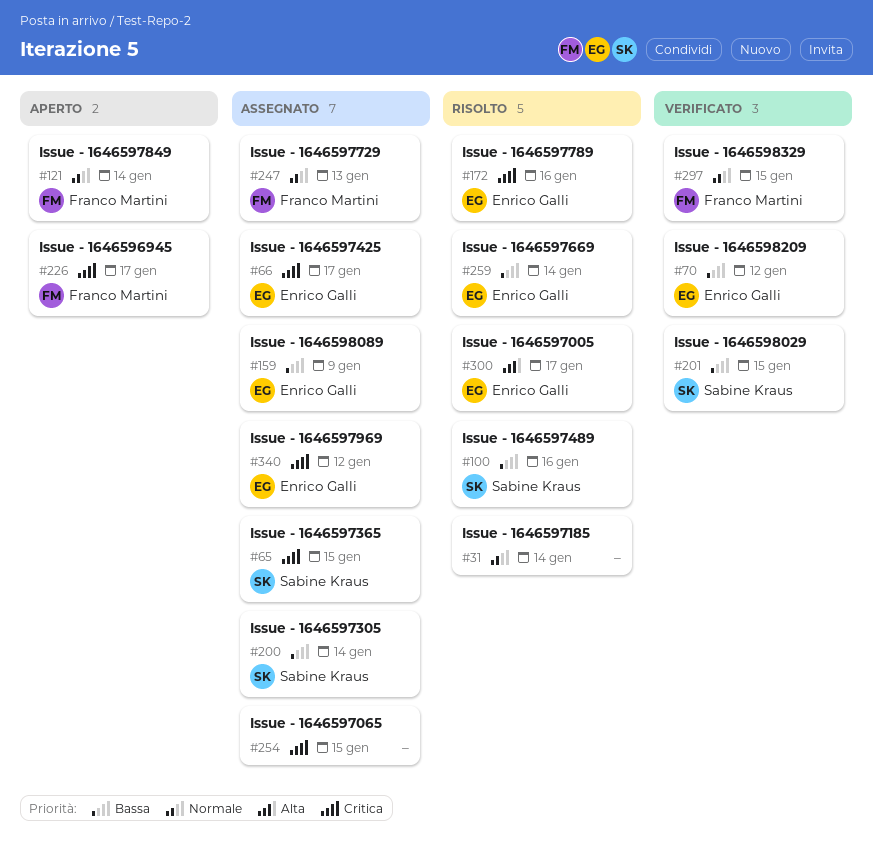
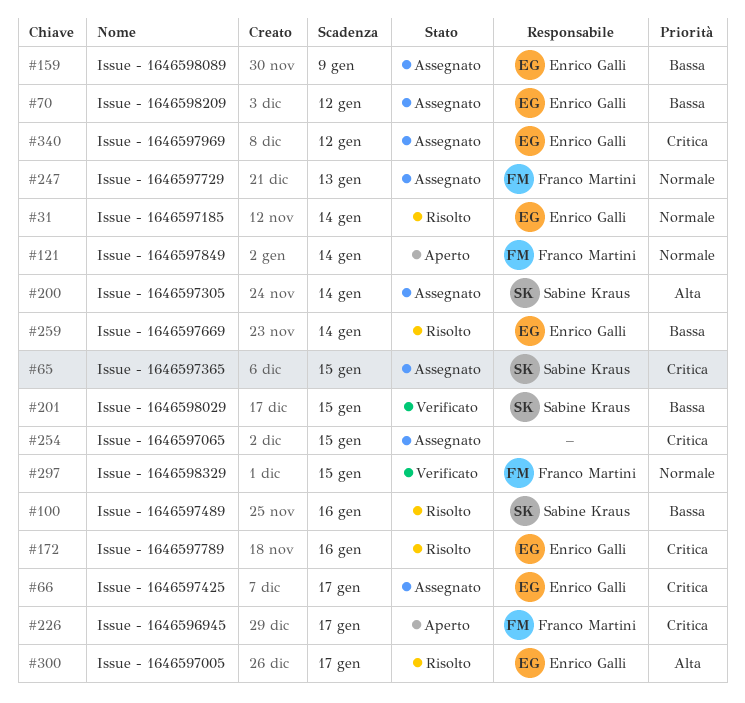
#31, owner: none -> Enrico Galli
#70, status: Verificato -> Assegnato
#200, priority: Bassa -> Alta

